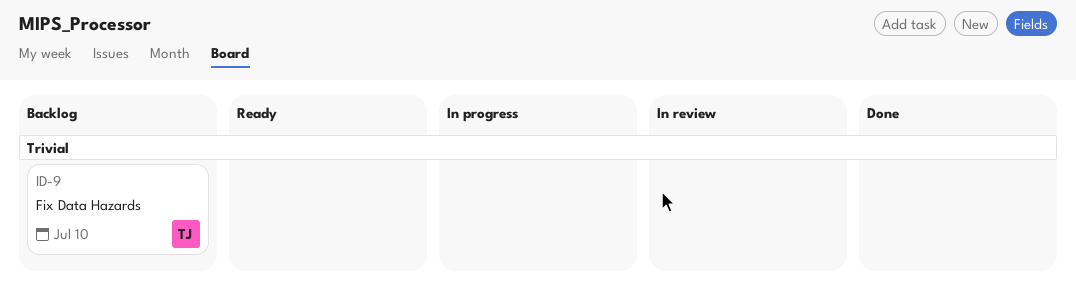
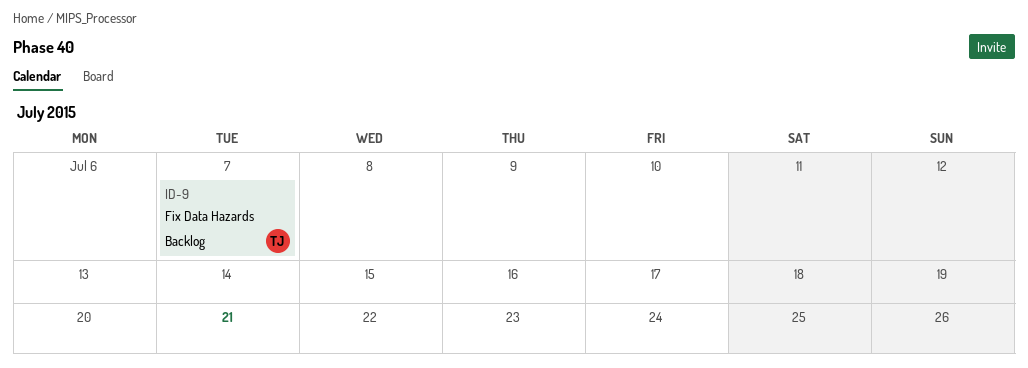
ID-9, due: Jul 10 -> Jul 7

